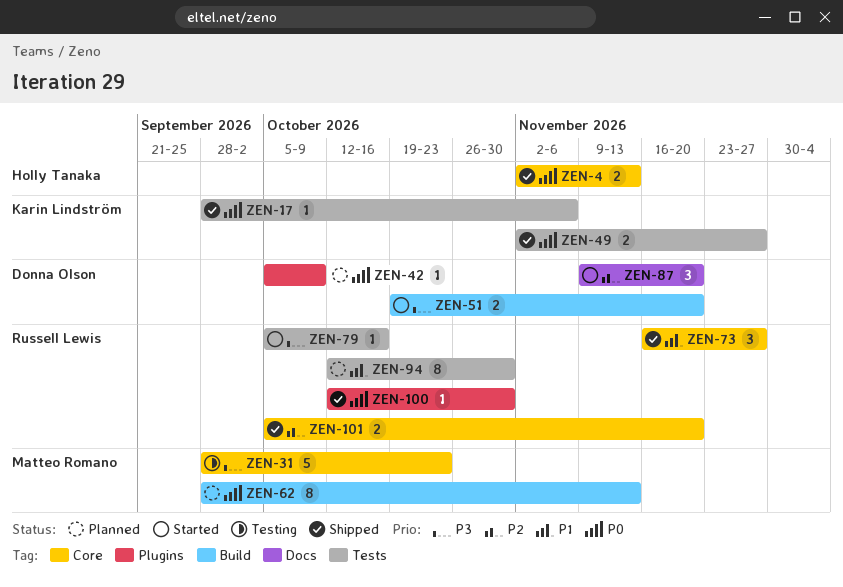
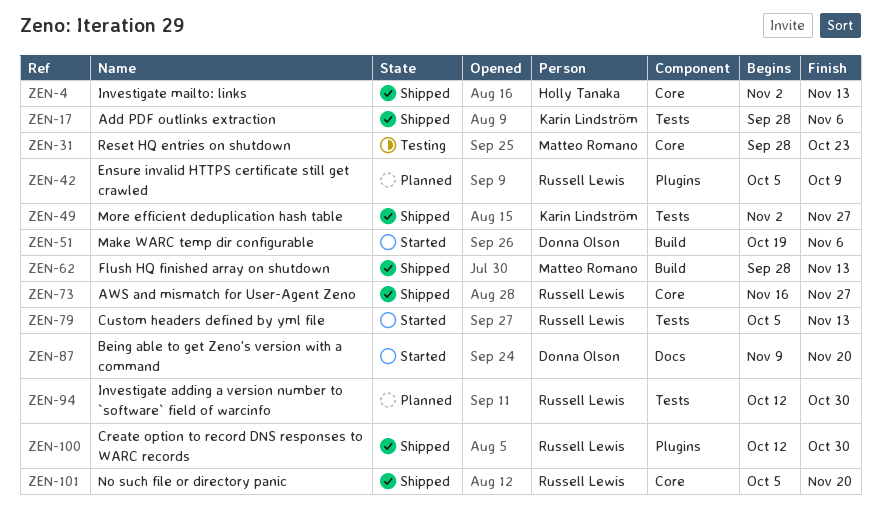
ZEN-42, owner: Donna Olson -> Russell Lewis
ZEN-51, due: Nov 20 -> Nov 6
ZEN-62, status: Planned -> Shipped
ZEN-79, due: Oct 16 -> Nov 13

